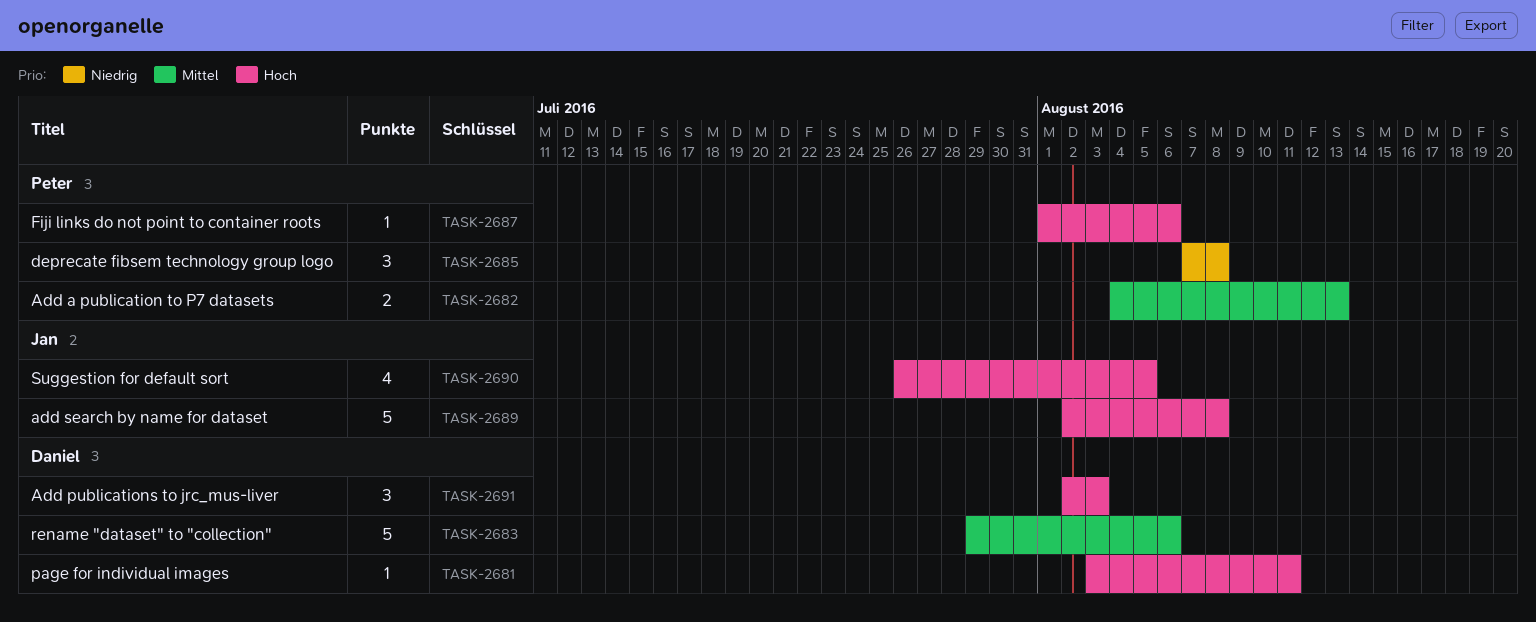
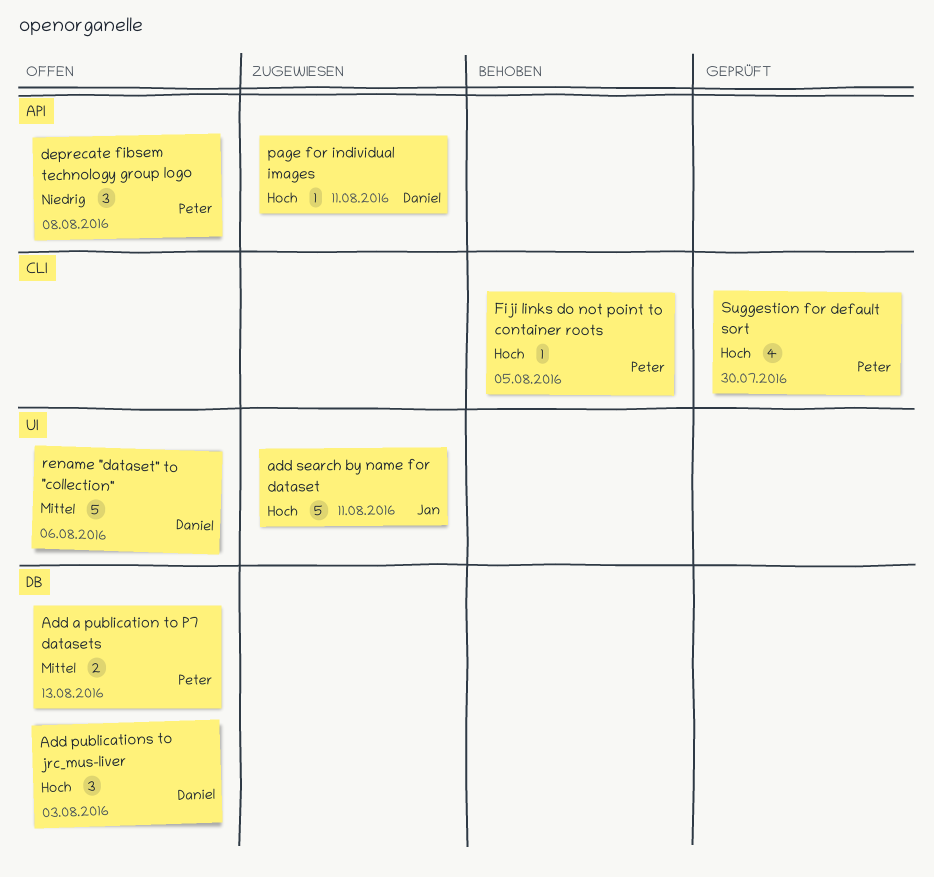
add search by name for dataset, due: Aug 8 -> Aug 11
Fiji links do not point to container roots, due: Aug 6 -> Aug 5
Suggestion for default sort, owner: Jan -> Peter
Suggestion for default sort, due: Aug 5 -> Jul 30

